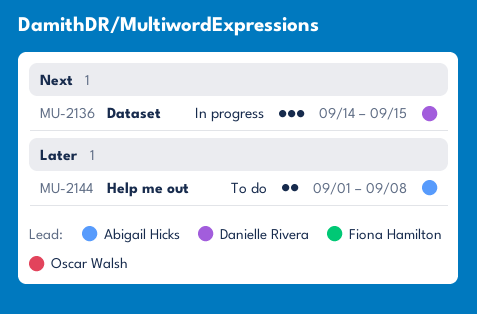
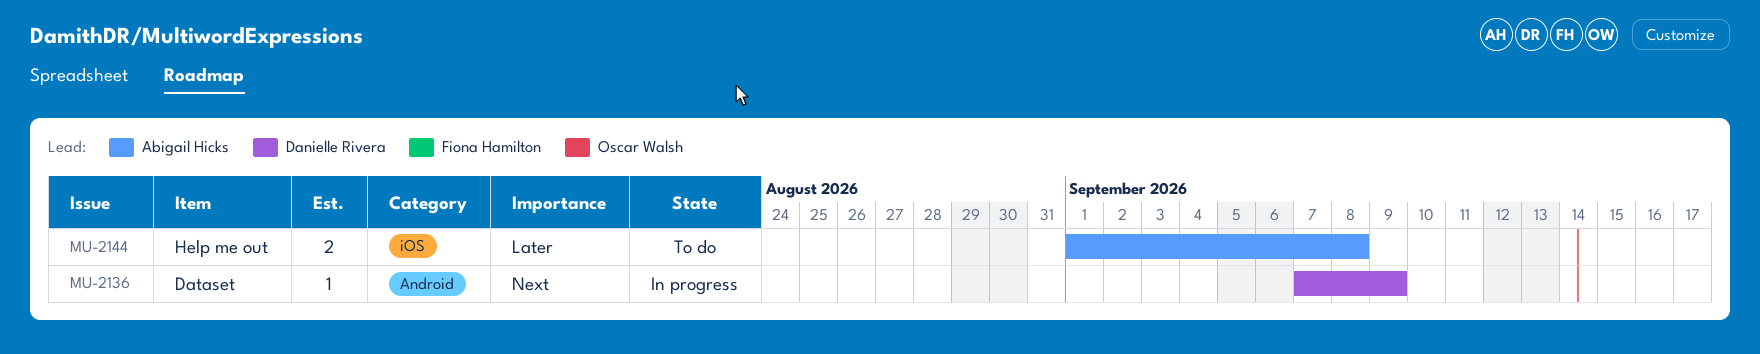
MU-2136, estimate: 3 -> 1
MU-2136, start: Sep 14 -> Sep 7
MU-2136, due: Sep 15 -> Sep 9

